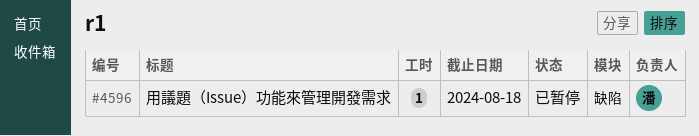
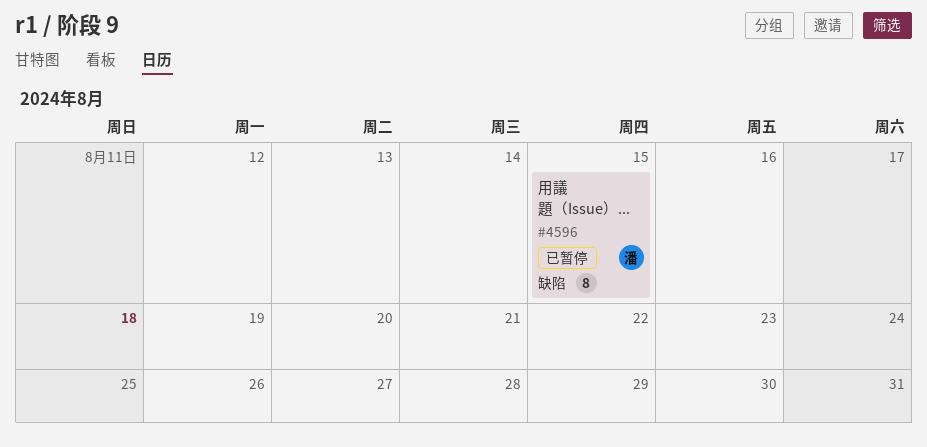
#4596, estimate: 1 -> 8
#4596, due: Aug 18 -> Aug 15

